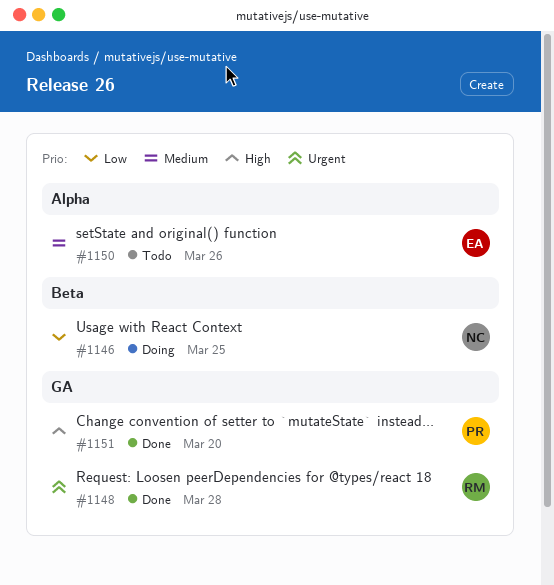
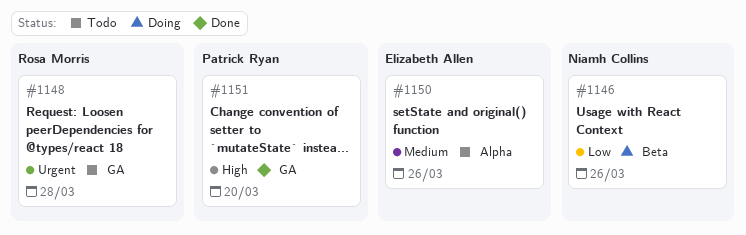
#1146, due: Mar 25 -> Mar 26
#1148, status: Done -> Todo

